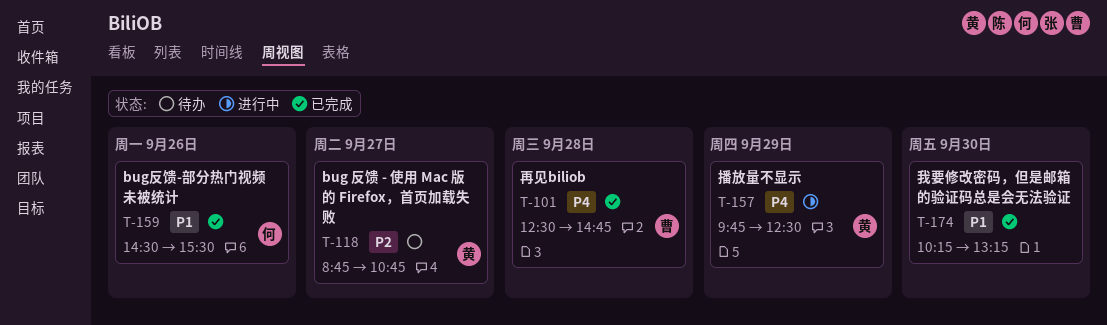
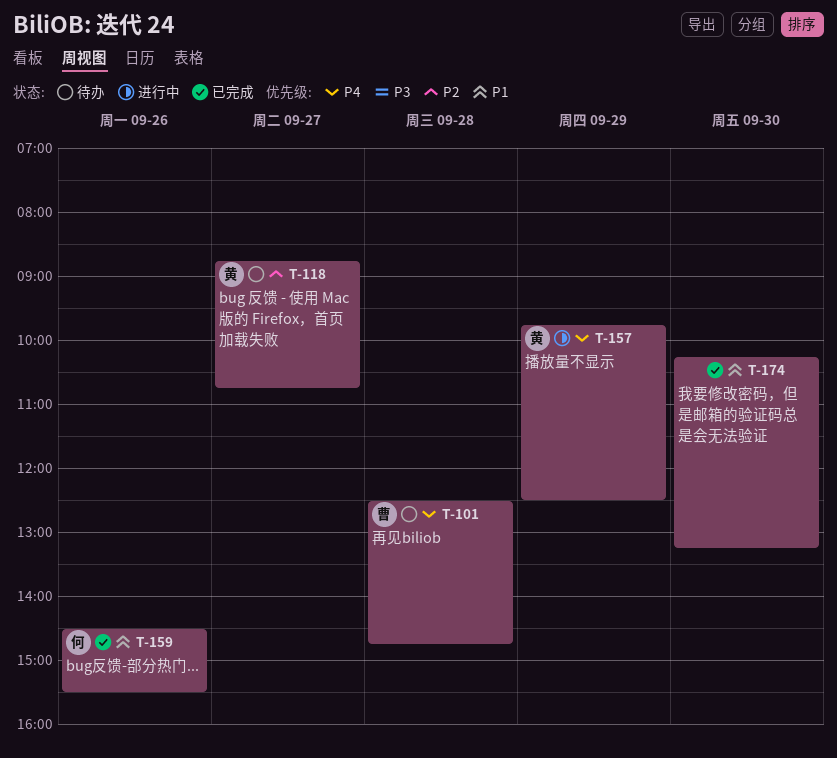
T-101, status: 已完成 -> 待办

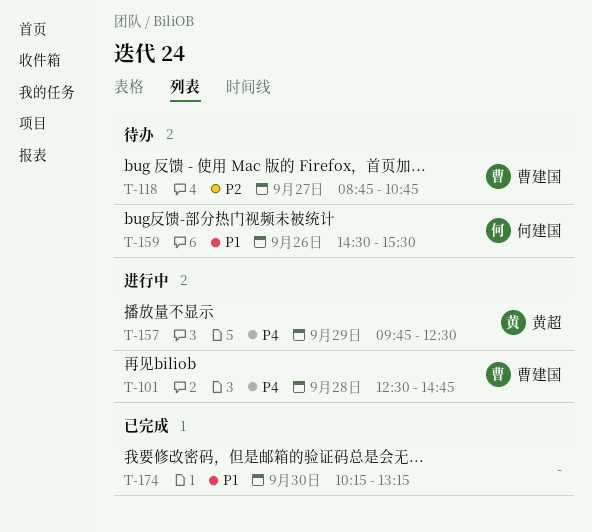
T-101, status: 待办 -> 进行中
T-118, owner: 黄超 -> 曹建国
T-159, status: 已完成 -> 待办

